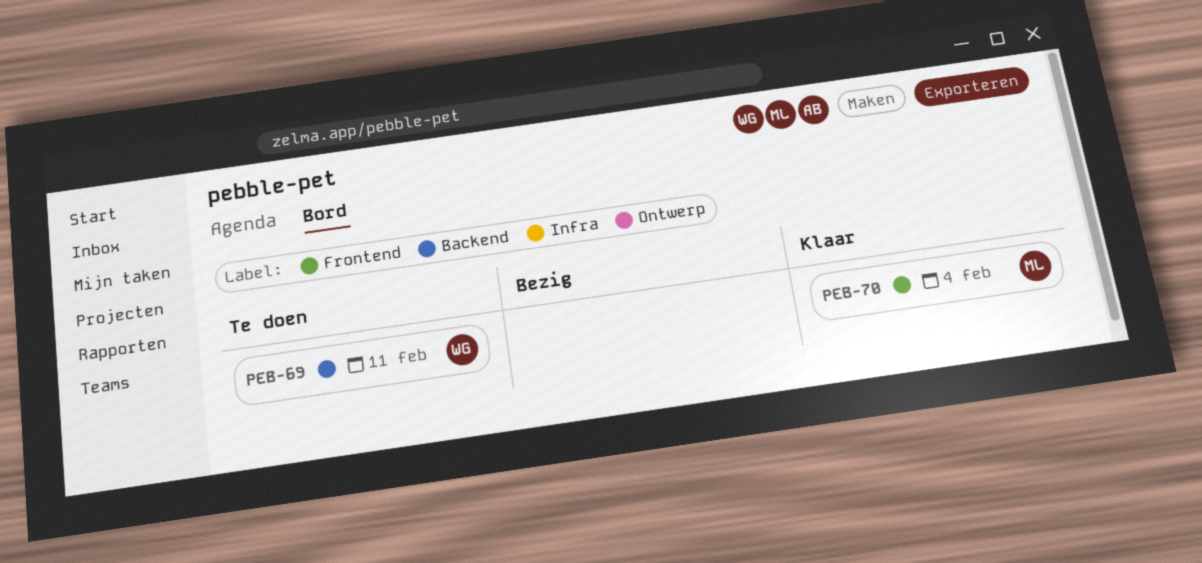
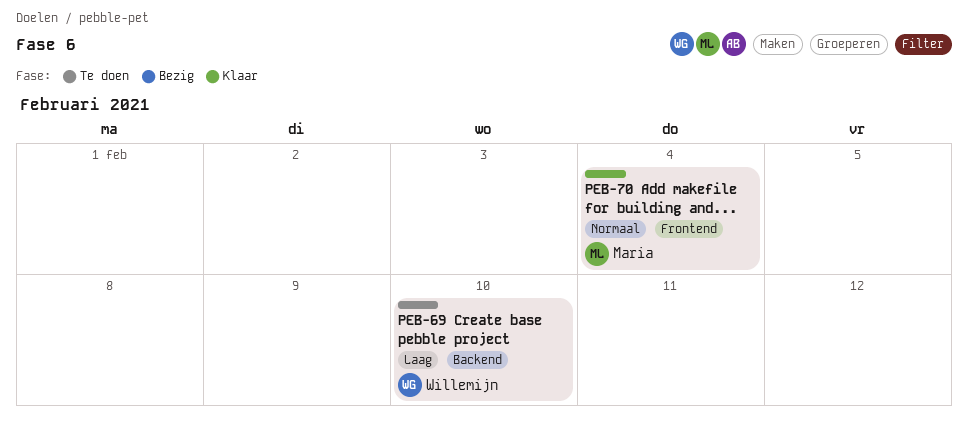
PEB-69, due: Feb 11 -> Feb 10

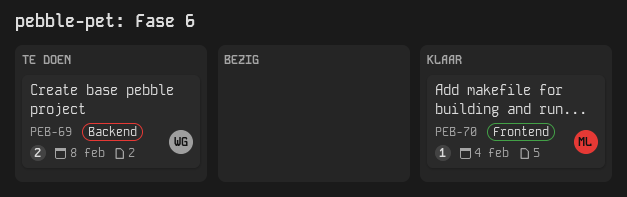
PEB-69, due: Feb 10 -> Feb 8

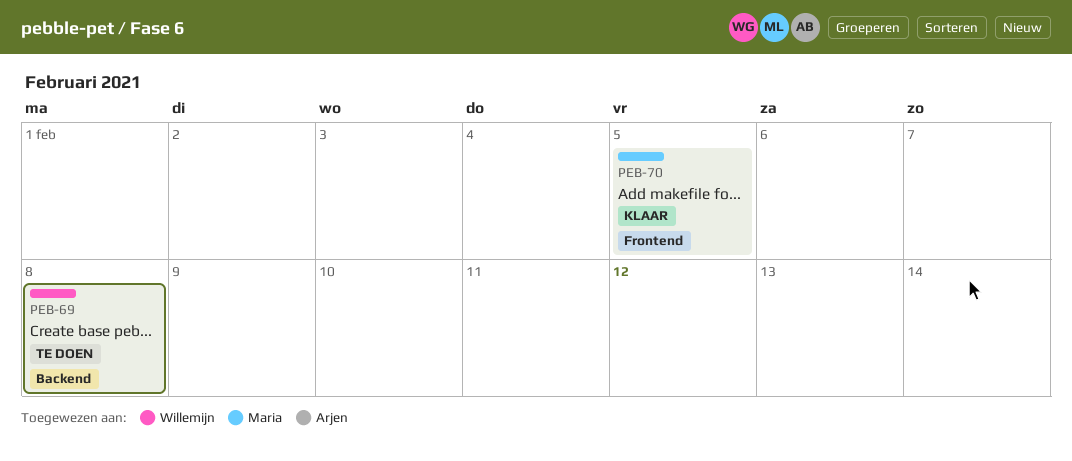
PEB-70, due: Feb 4 -> Feb 5

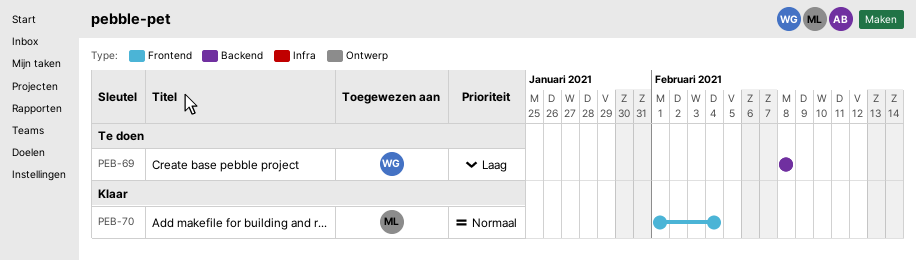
PEB-70, due: Feb 5 -> Feb 4

